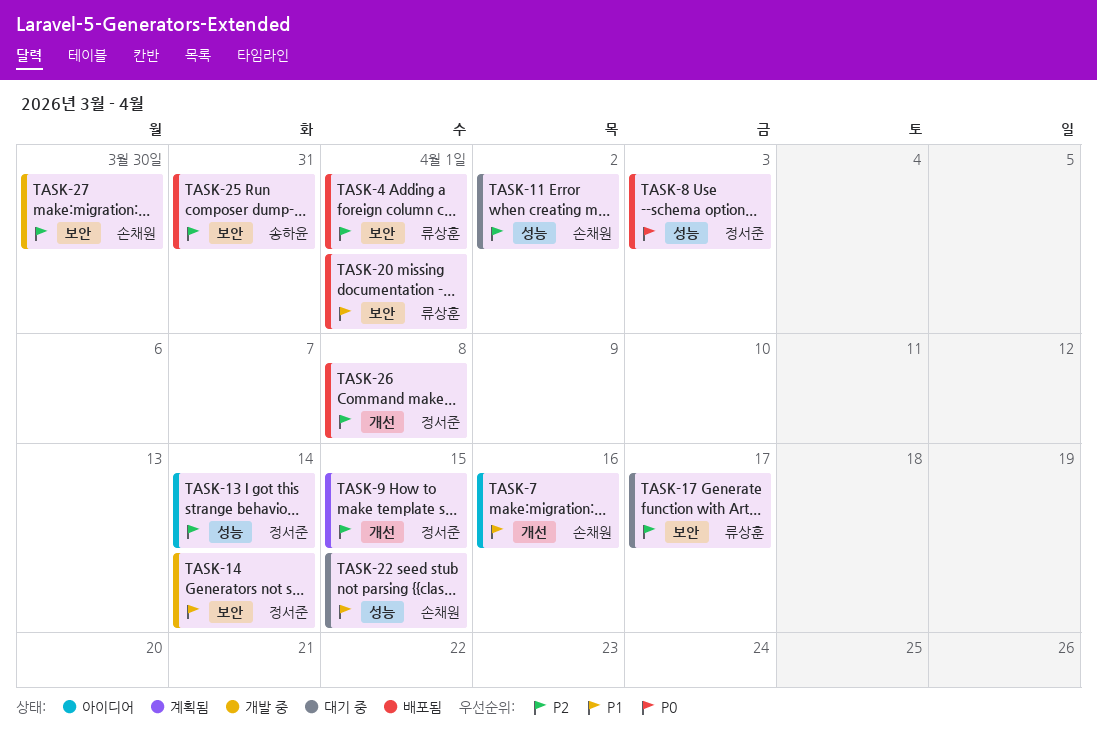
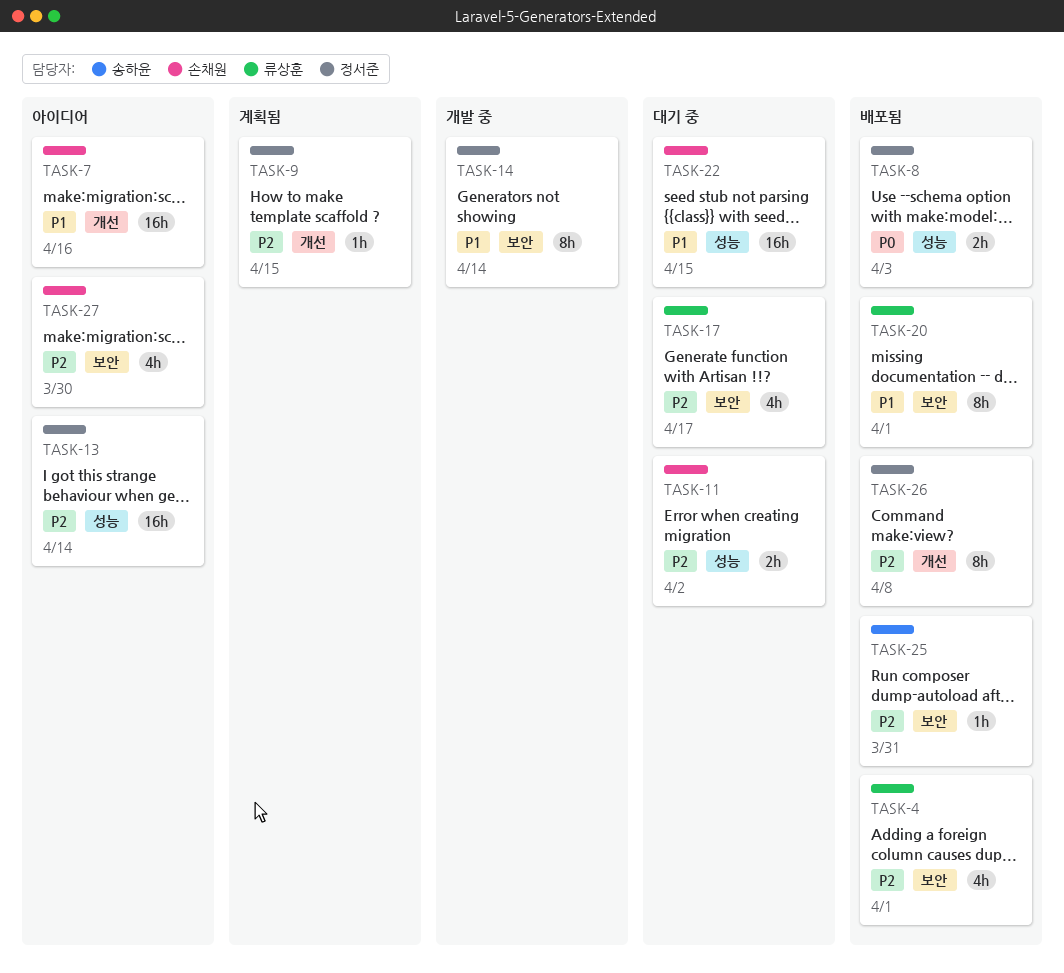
TASK-27, status: 개발 중 -> 아이디어

